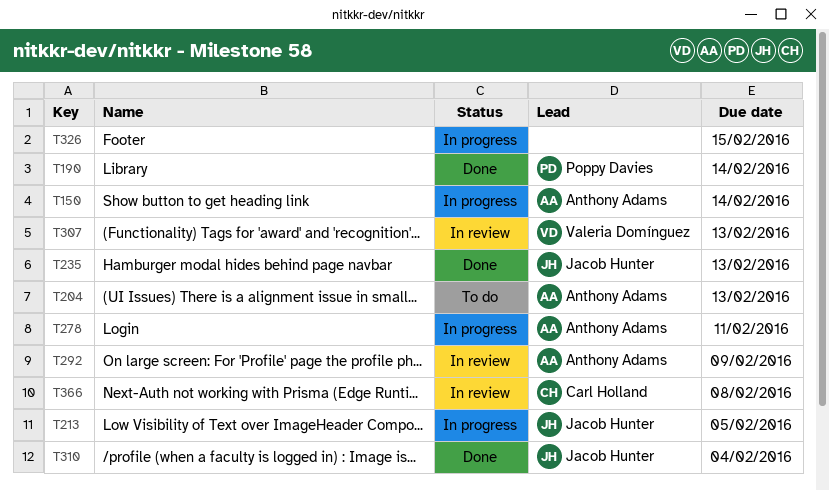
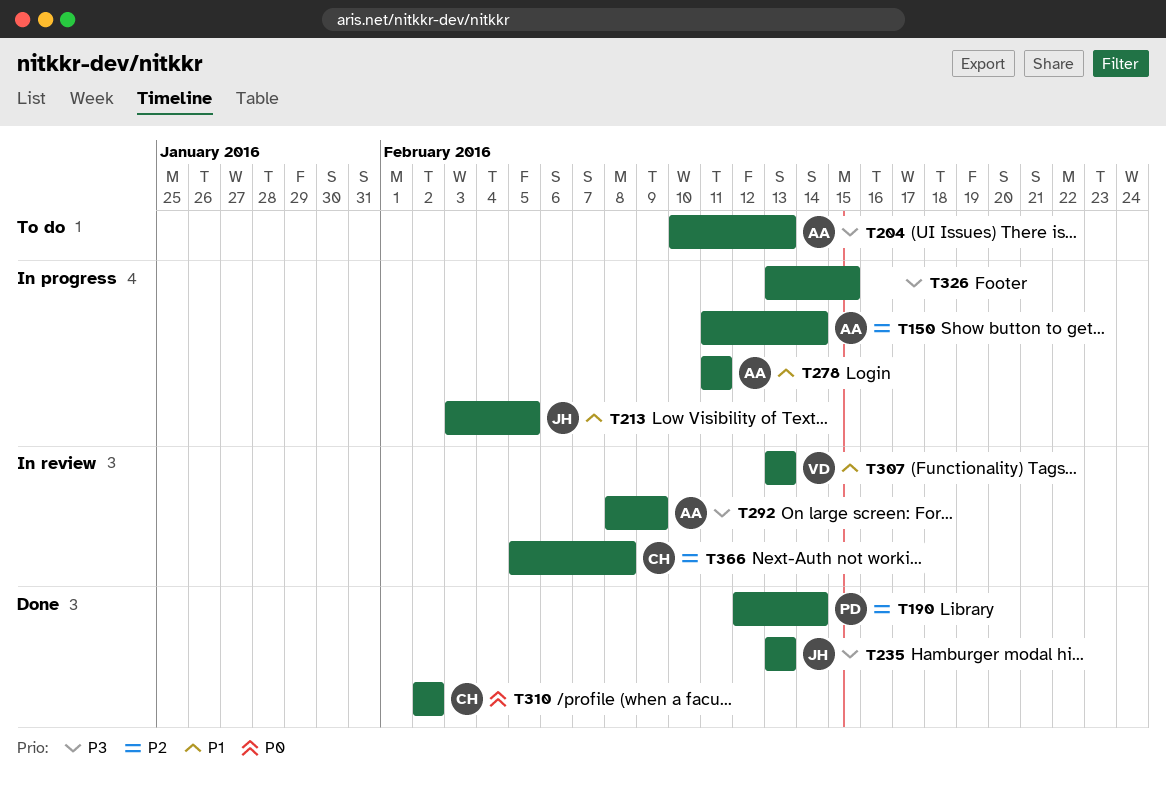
T310, owner: Jacob Hunter -> Carl Holland
T310, due: Feb 4 -> Feb 2

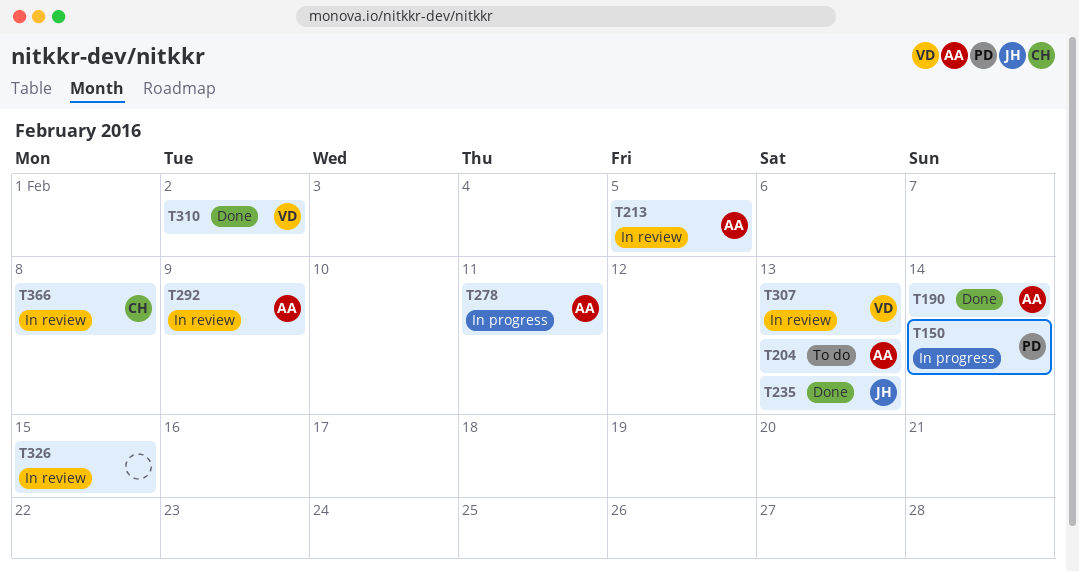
T150, owner: AA -> PD
T190, owner: PD -> AA
T213, status: In progress -> In review
T213, owner: JH -> AA
T310, owner: CH -> VD
T326, status: In progress -> In review

